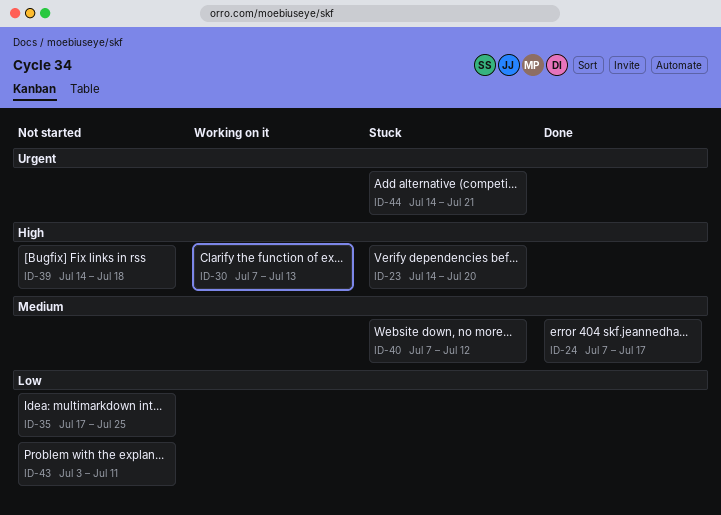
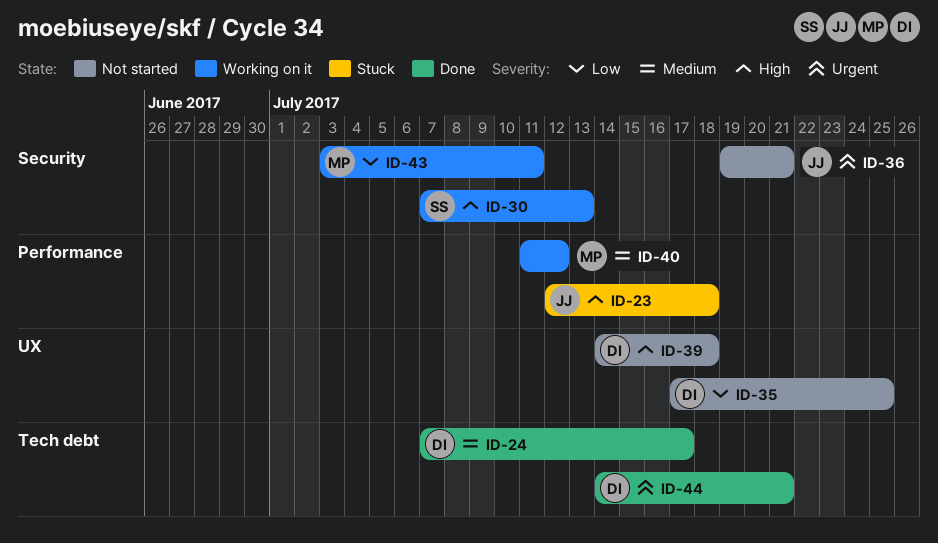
ID-23, start: Jul 14 -> Jul 12
ID-23, due: Jul 20 -> Jul 18
ID-36: none -> present
ID-40, status: Stuck -> Working on it
ID-40, start: Jul 7 -> Jul 11
ID-43, status: Not started -> Working on it
ID-44, status: Stuck -> Done

